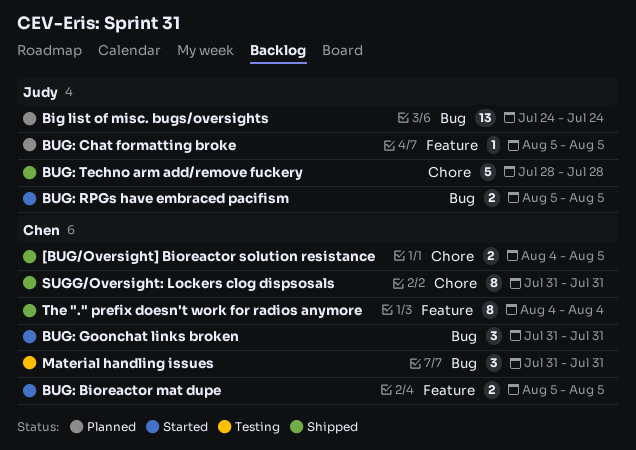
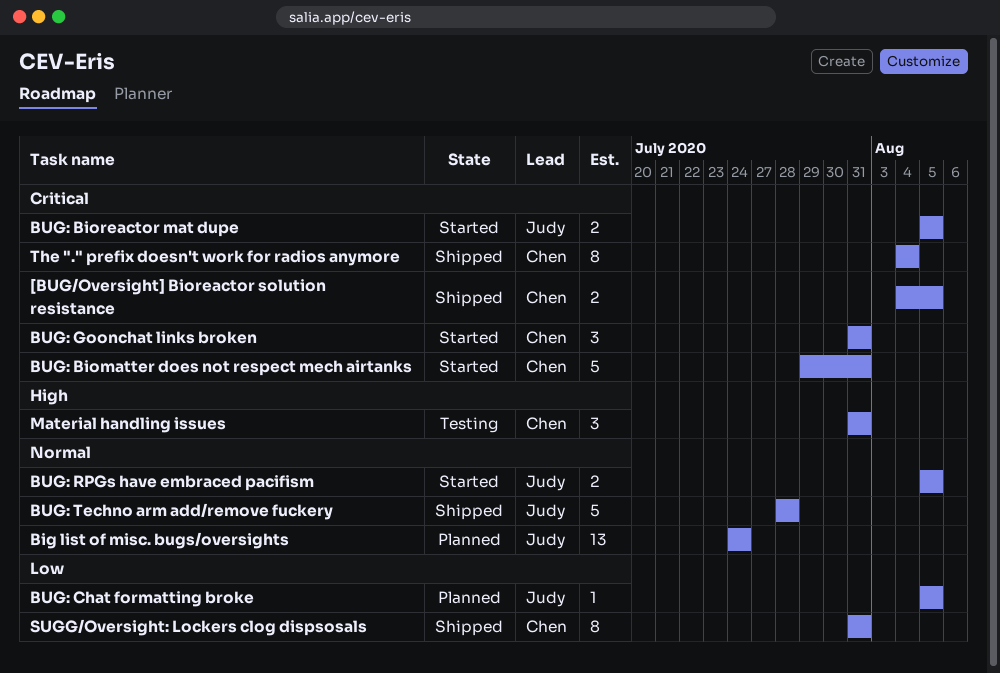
BUG: Biomatter does not respect mech airtanks: none -> present
BUG: Bioreactor mat dupe, owner: Chen -> Judy

